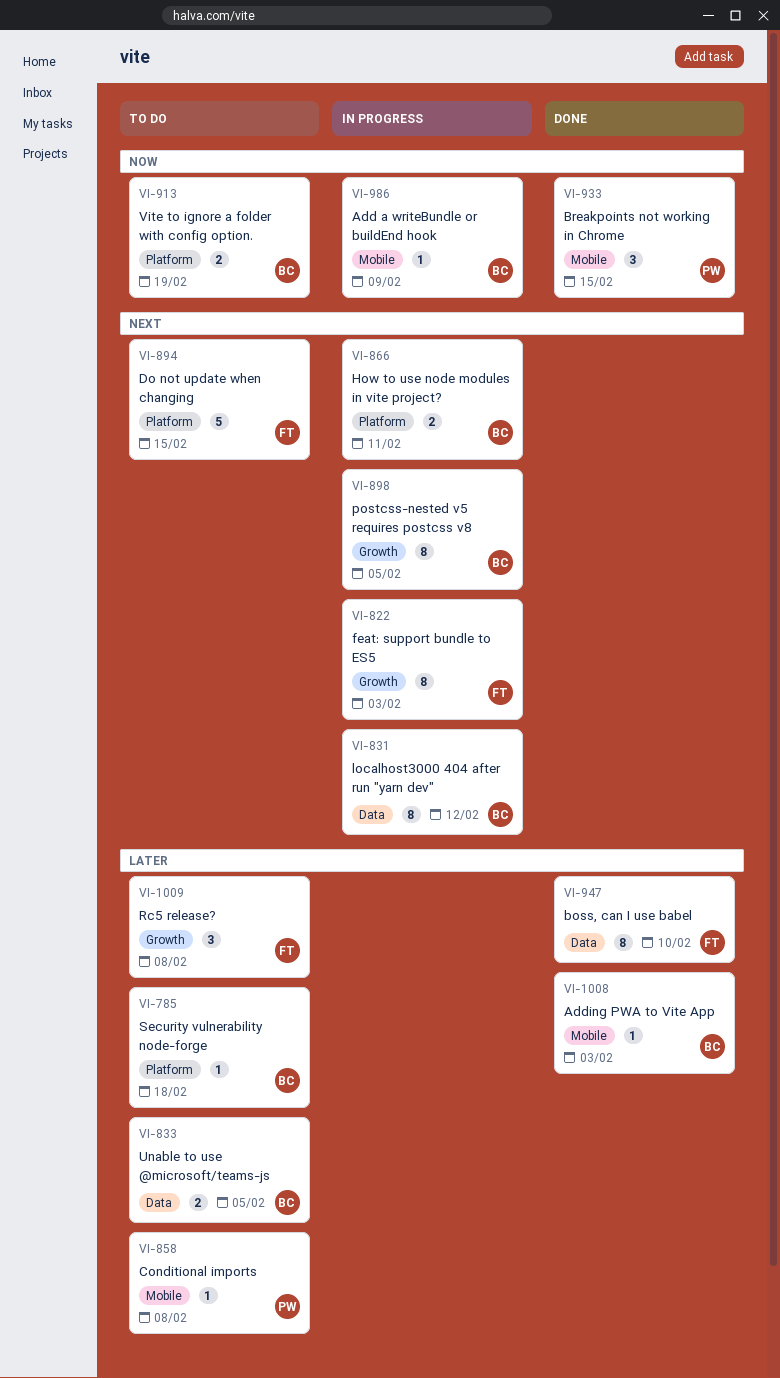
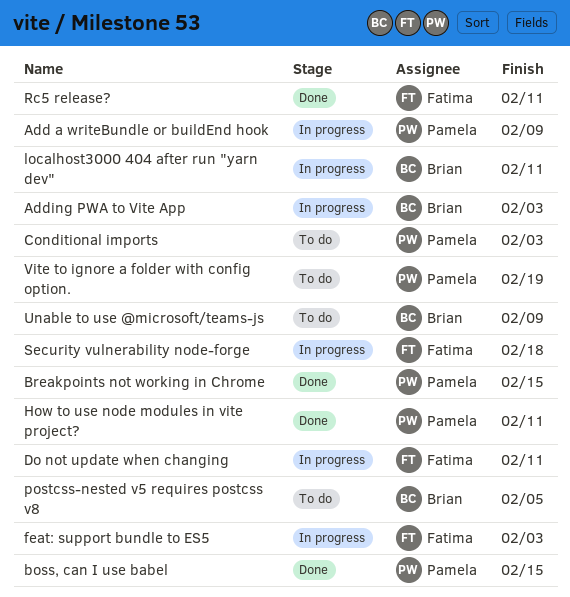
Add a writeBundle or buildEnd hook, owner: Brian -> Pamela
Adding PWA to Vite App, status: Done -> In progress
boss, can I use babel, owner: Fatima -> Pamela
boss, can I use babel, due: Feb 10 -> Feb 15
Conditional imports, due: Feb 8 -> Feb 3
Do not update when changing, status: To do -> In progress
Do not update when changing, due: Feb 15 -> Feb 11
How to use node modules in vite project?, status: In progress -> Done
How to use node modules in vite project?, owner: Brian -> Pamela
localhost3000 404 after run "yarn dev", due: Feb 12 -> Feb 11
postcss-nested v5 requires postcss v8, status: In progress -> To do
Rc5 release?, status: To do -> Done
Rc5 release?, due: Feb 8 -> Feb 11
Security vulnerability node-forge, status: To do -> In progress
Security vulnerability node-forge, owner: Brian -> Fatima
Unable to use @microsoft/teams-js, due: Feb 5 -> Feb 9
Vite to ignore a folder with config option., owner: Brian -> Pamela

